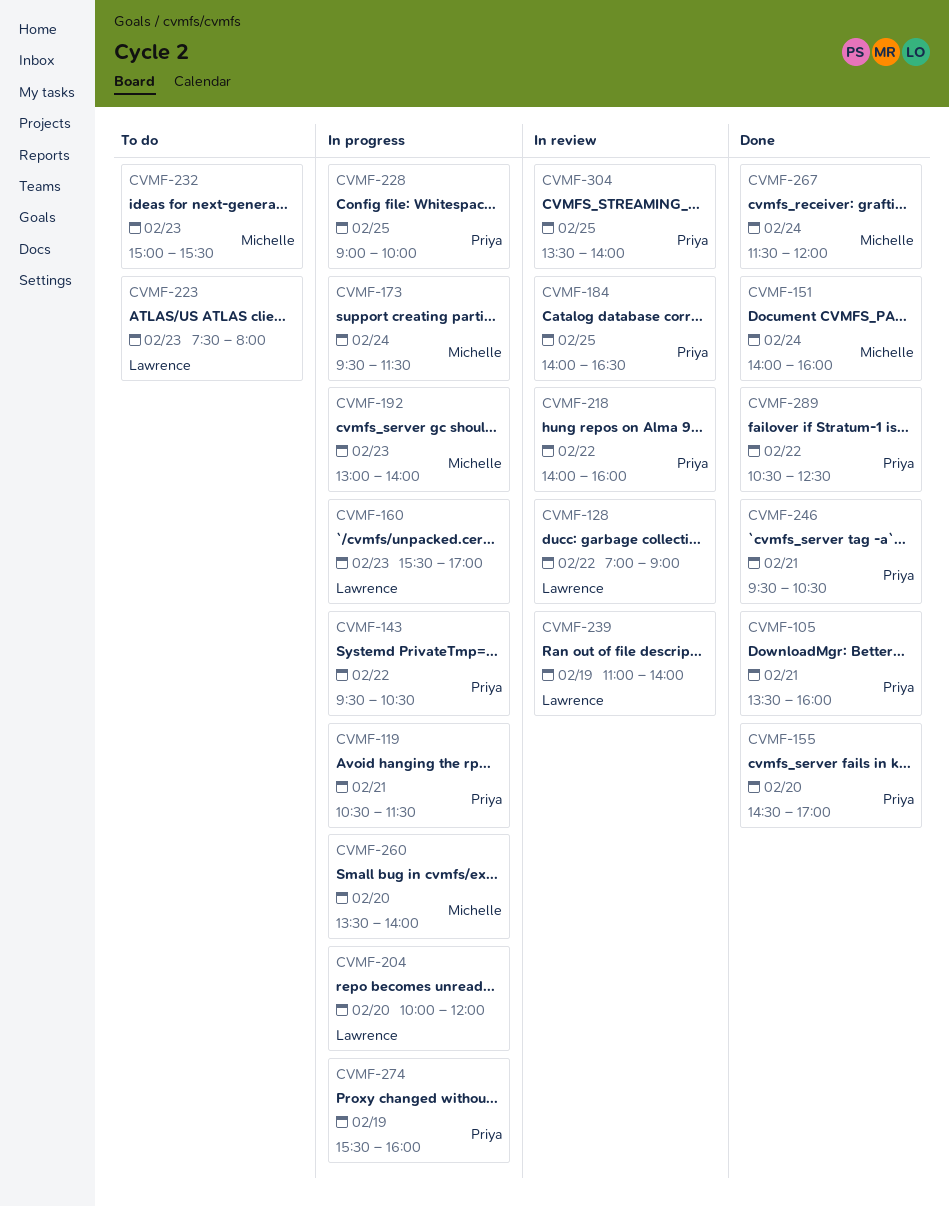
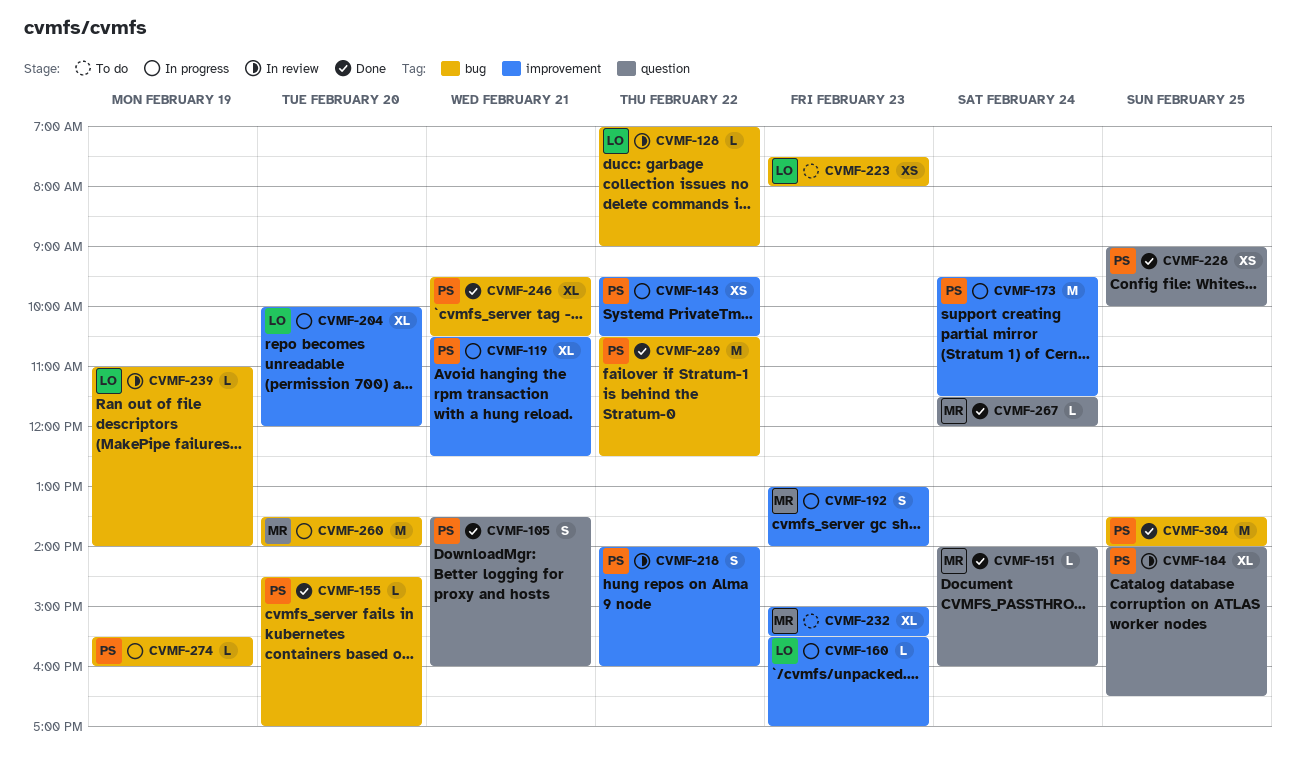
CVMF-119, ends: 11:30 -> 12:30
CVMF-173, owner: Michelle -> Priya
CVMF-228, status: In progress -> Done
CVMF-304, status: In review -> Done

